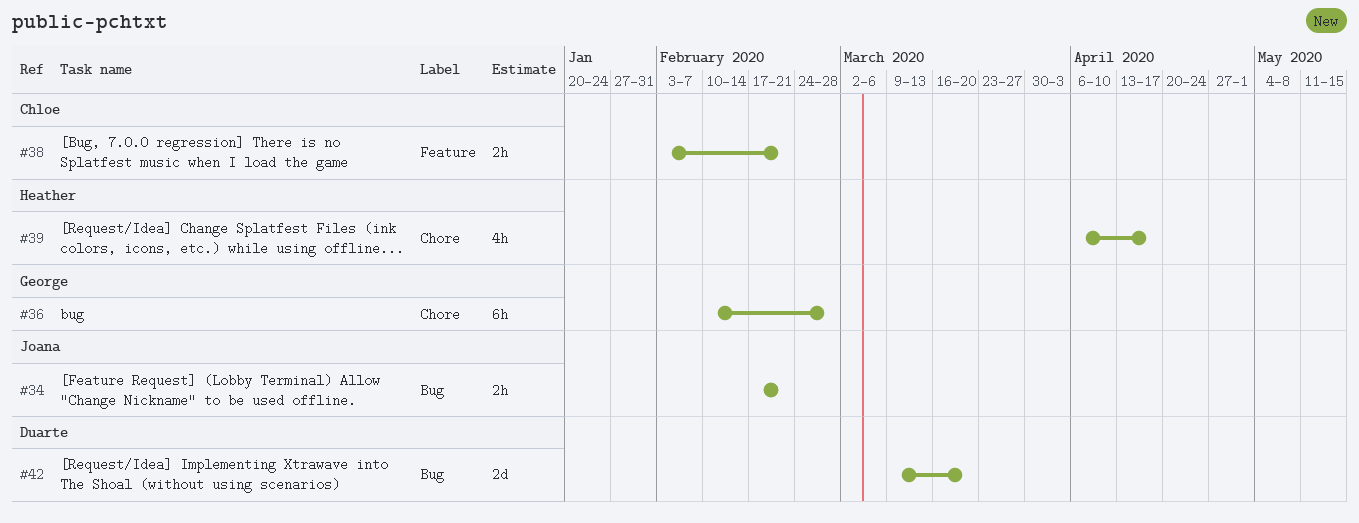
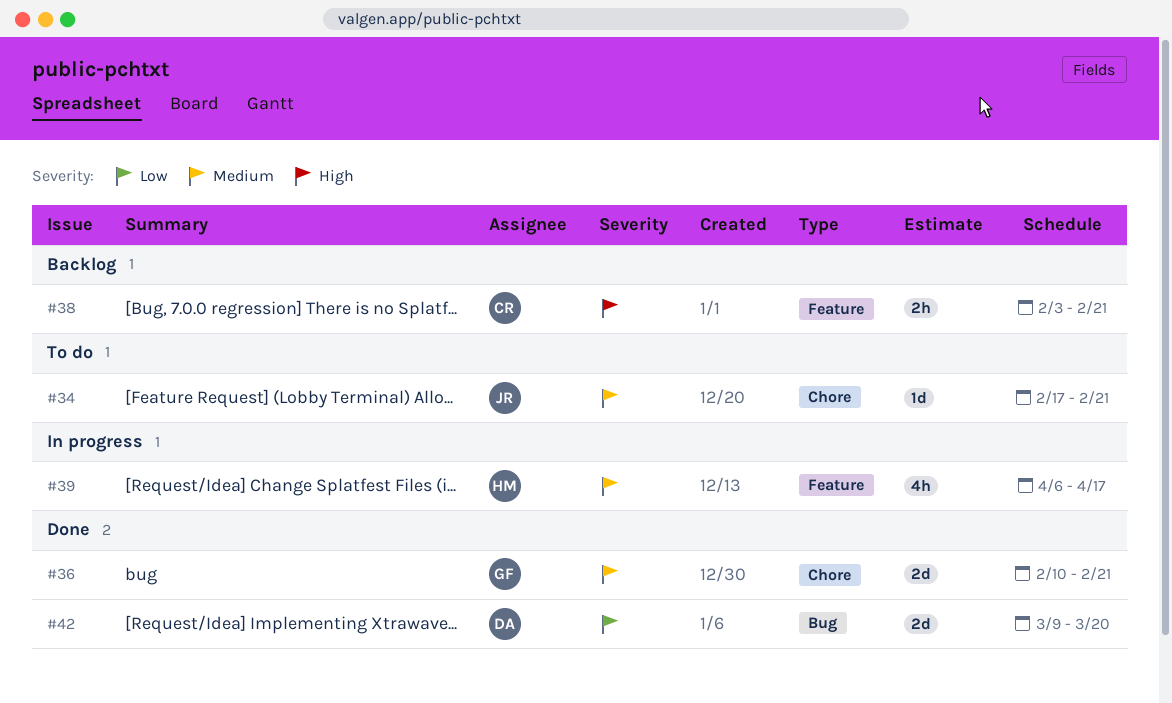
#34, label: Bug -> Chore
#34, estimate: 2h -> 1d
#36, estimate: 6h -> 2d
#36, due: Feb 28 -> Feb 21
#39, label: Chore -> Feature

